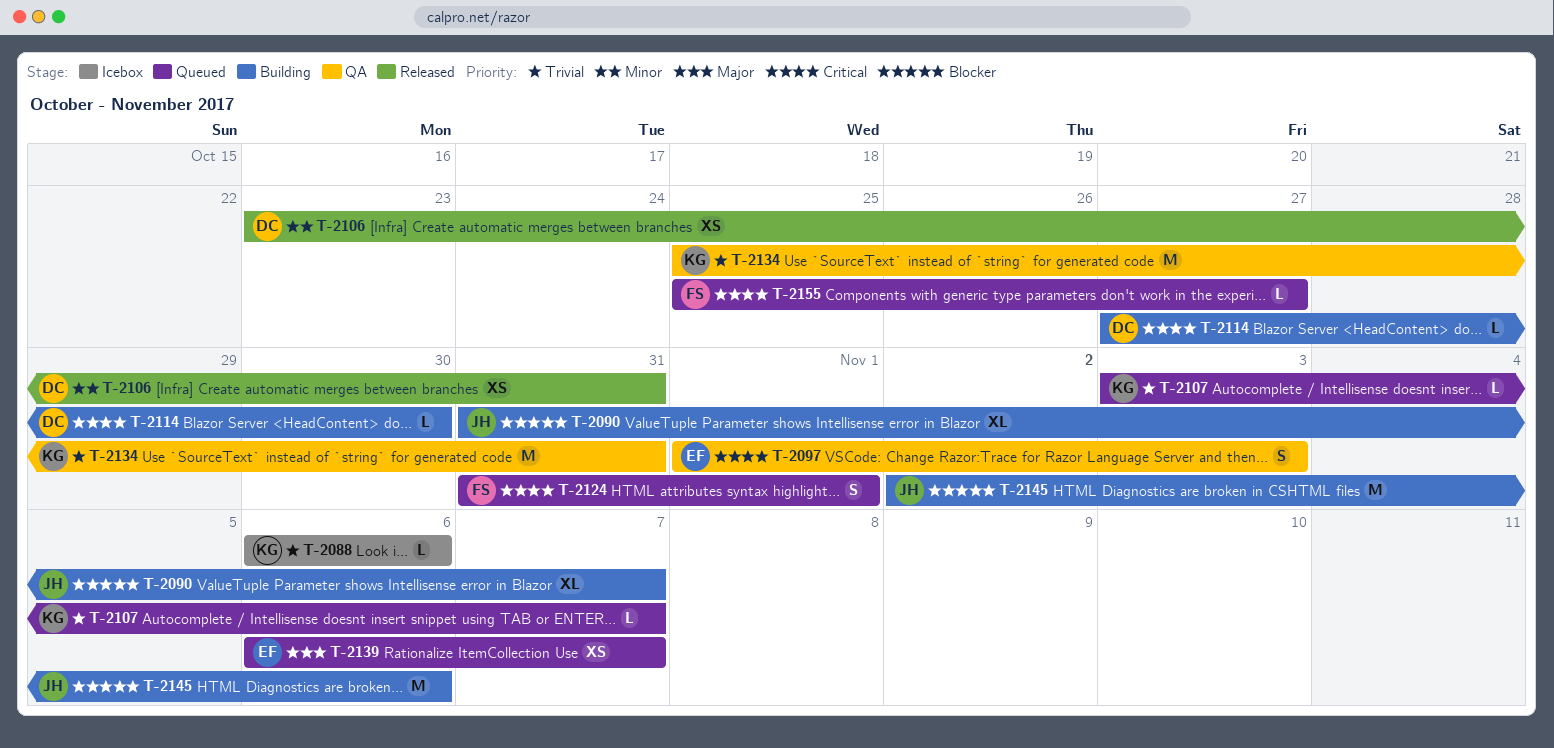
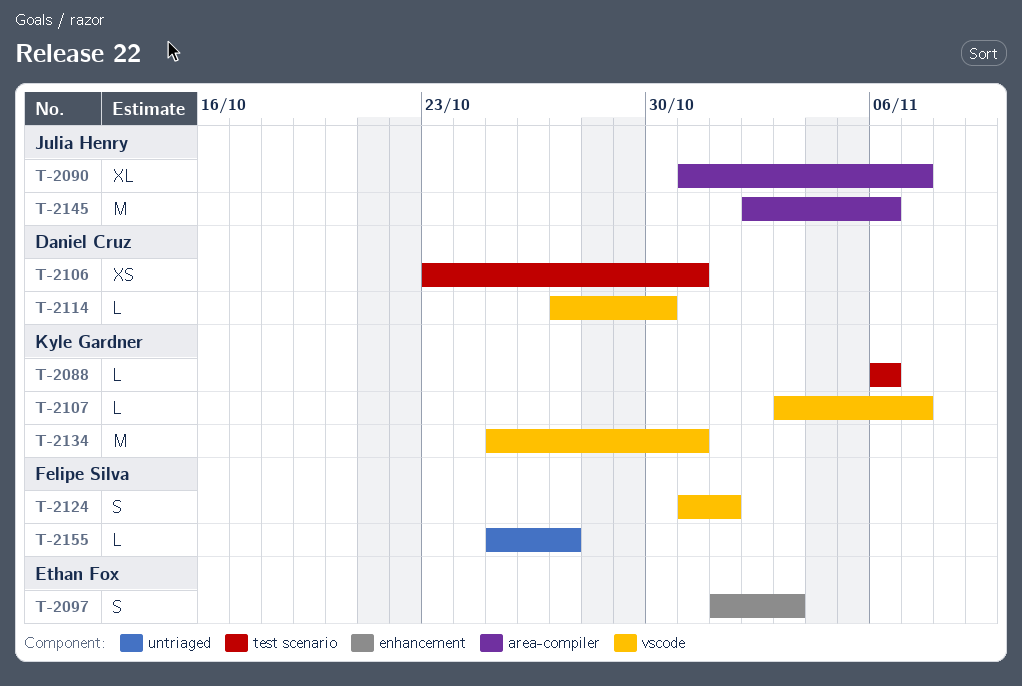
T-2139: present -> none

